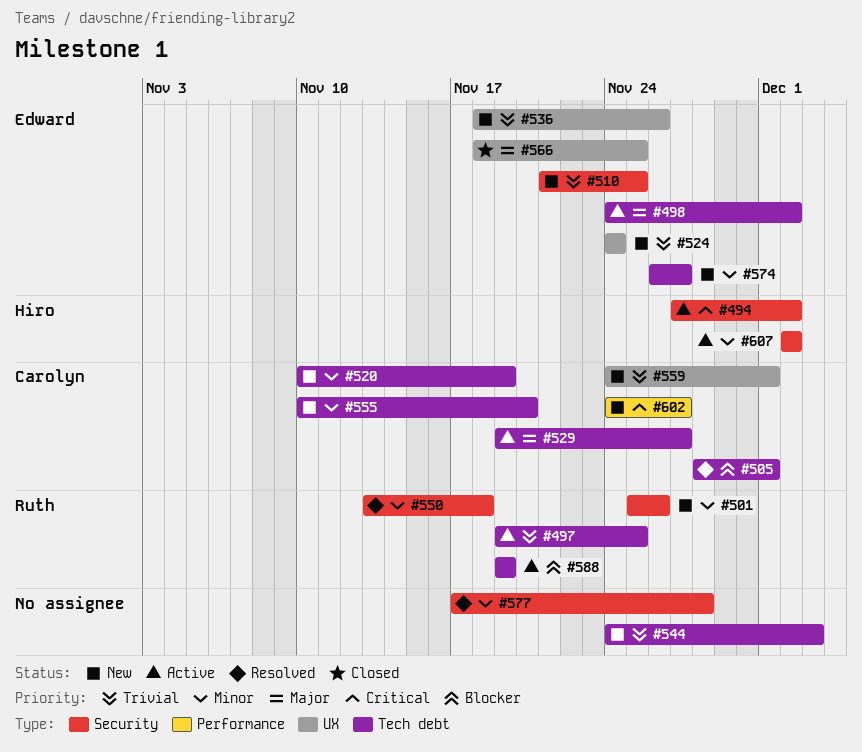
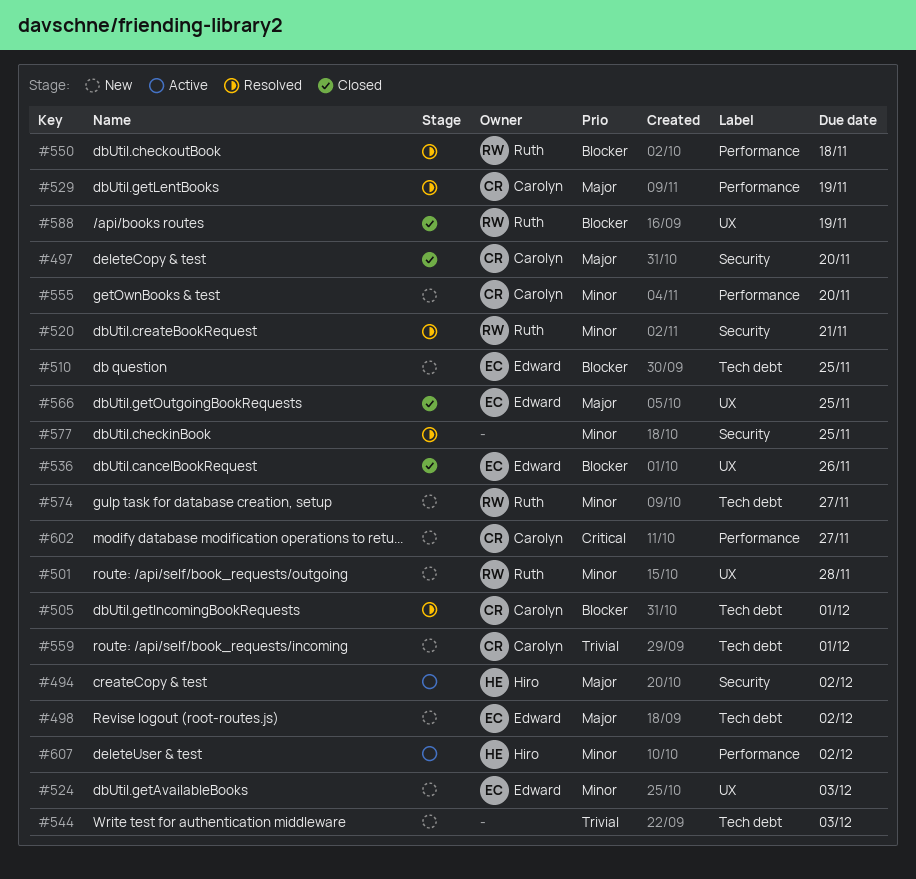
#494, priority: Critical -> Major
#497, status: Active -> Closed
#497, owner: Ruth -> Carolyn
#497, priority: Trivial -> Major
#497, label: Tech debt -> Security
#497, due: Nov 25 -> Nov 20
#498, status: Active -> New
#501, label: Security -> UX
#501, due: Nov 26 -> Nov 28
#510, priority: Trivial -> Blocker
#510, label: Security -> Tech debt
#520, status: New -> Resolved
#520, owner: Carolyn -> Ruth
#520, label: Tech debt -> Security
#520, due: Nov 19 -> Nov 21
#524, priority: Trivial -> Minor
#524, due: Nov 24 -> Dec 3
#529, status: Active -> Resolved
#529, label: Tech debt -> Performance
#529, due: Nov 27 -> Nov 19
#536, status: New -> Closed
#536, priority: Trivial -> Blocker
#550, priority: Minor -> Blocker
#550, label: Security -> Performance
#555, label: Tech debt -> Performance
#559, label: UX -> Tech debt
#574, owner: Edward -> Ruth
#577, due: Nov 28 -> Nov 25
#588, status: Active -> Closed
#588, label: Tech debt -> UX
#607, label: Security -> Performance

